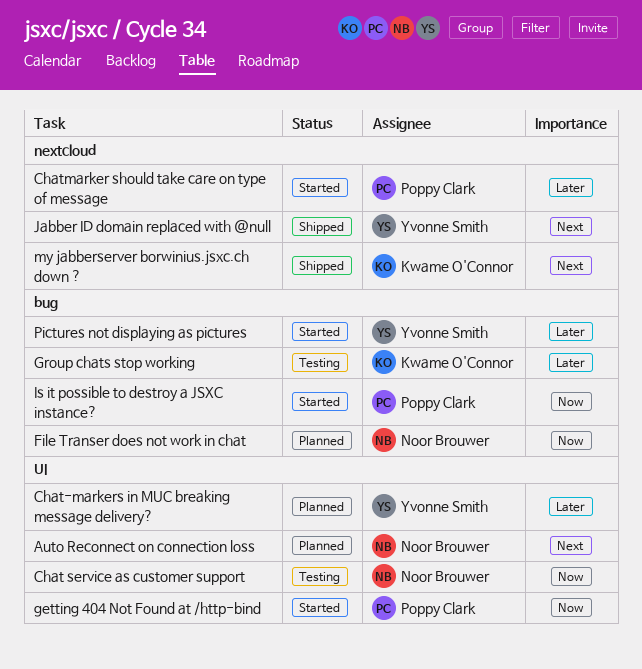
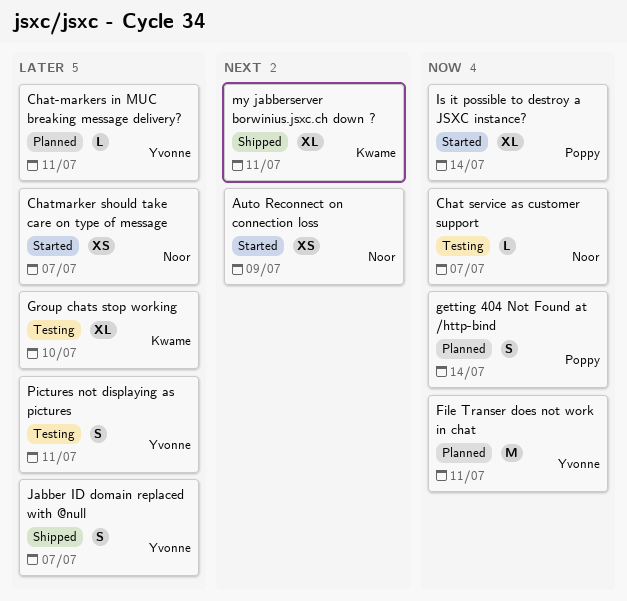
Auto Reconnect on connection loss, status: Planned -> Started
Chatmarker should take care on type of message, owner: Poppy Clark -> Noor Brouwer
File Transer does not work in chat, owner: Noor Brouwer -> Yvonne Smith
getting 404 Not Found at /http-bind, status: Started -> Planned
Jabber ID domain replaced with @null, priority: Next -> Later
Pictures not displaying as pictures, status: Started -> Testing

